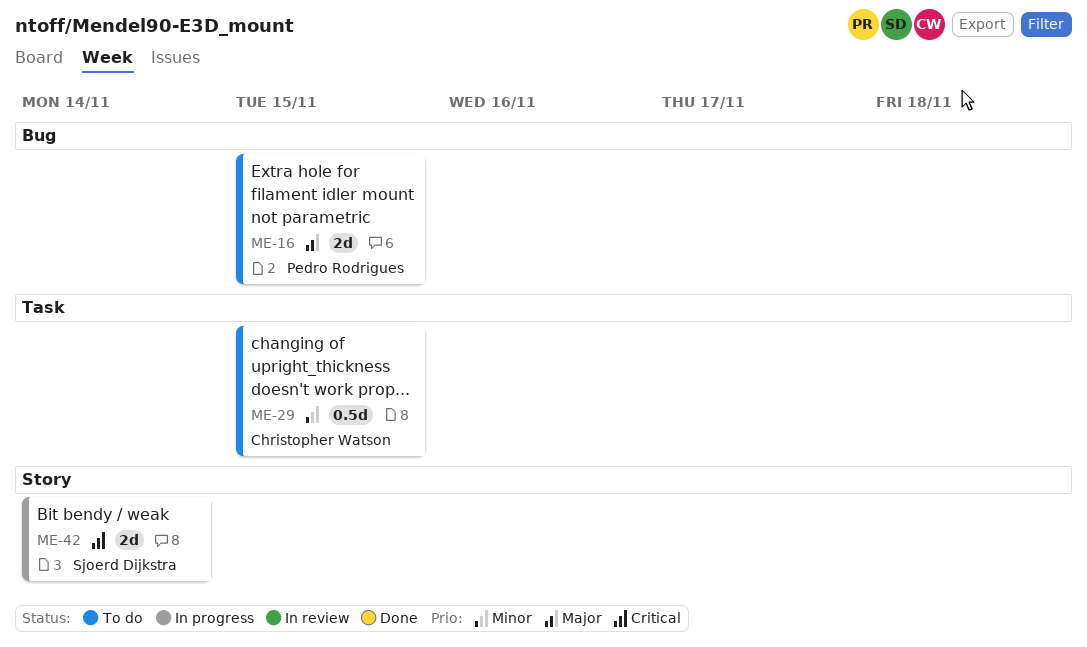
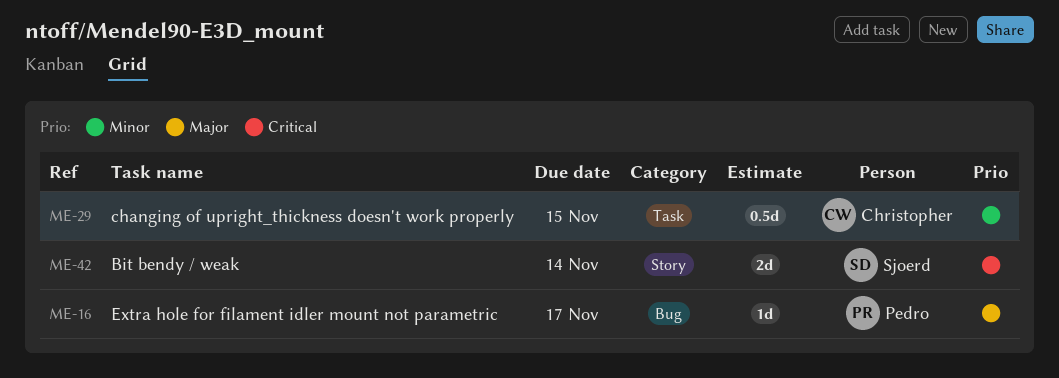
ME-16, estimate: 2d -> 1d
ME-16, due: Nov 15 -> Nov 17

